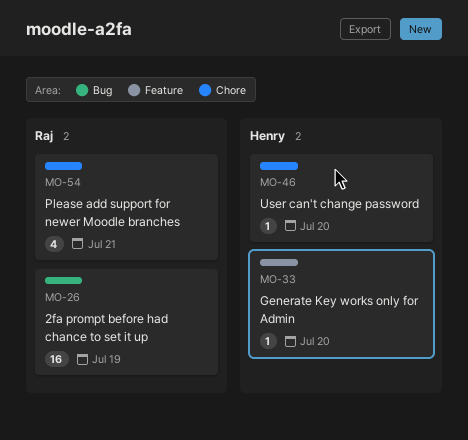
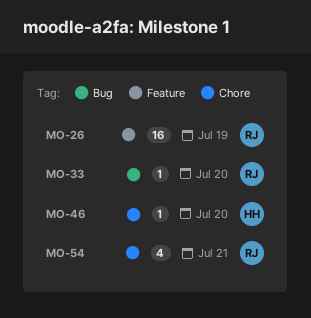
MO-26, label: Bug -> Feature
MO-33, owner: Henry -> Raj
MO-33, label: Feature -> Bug

